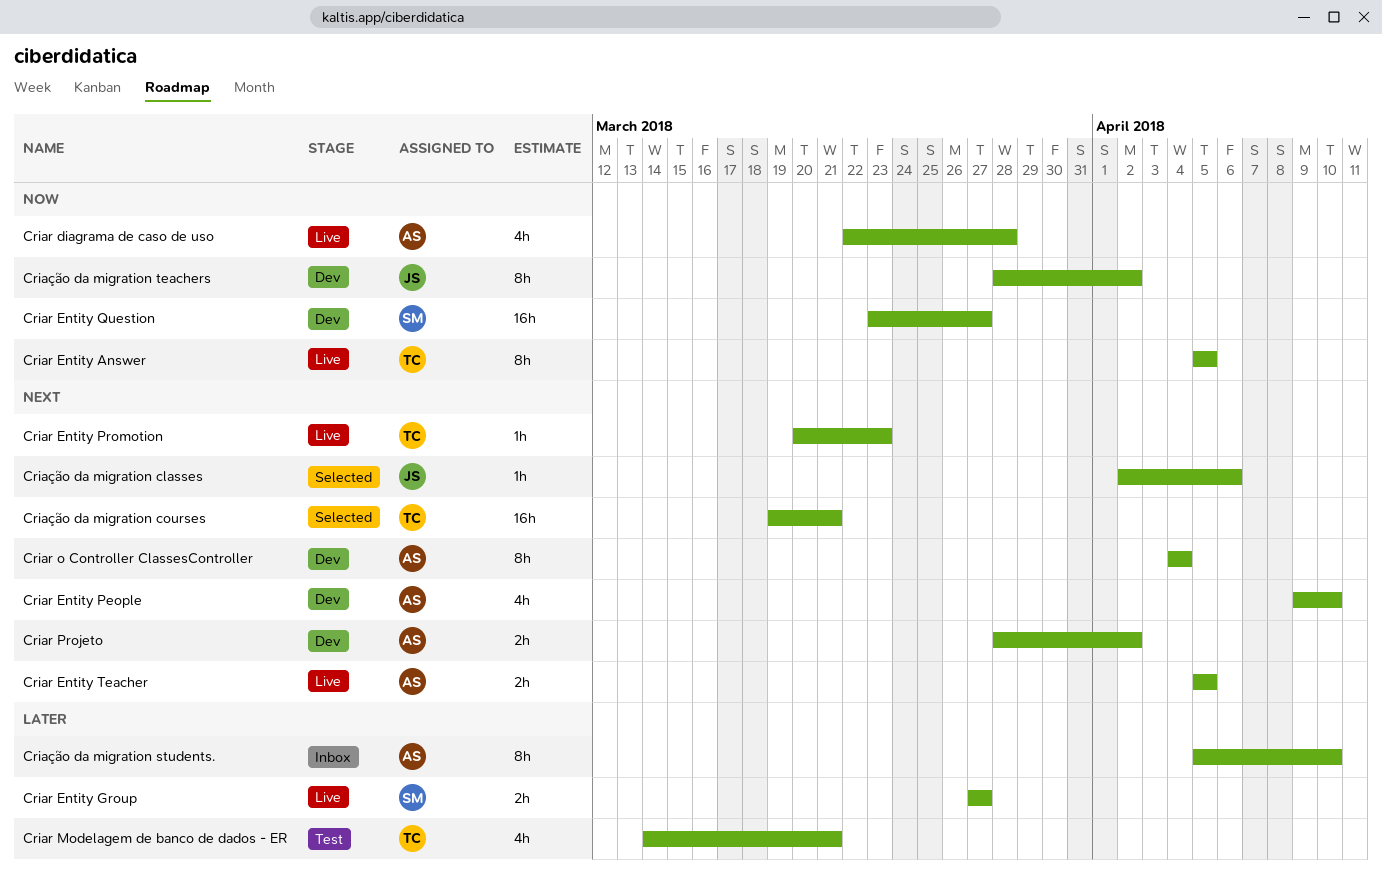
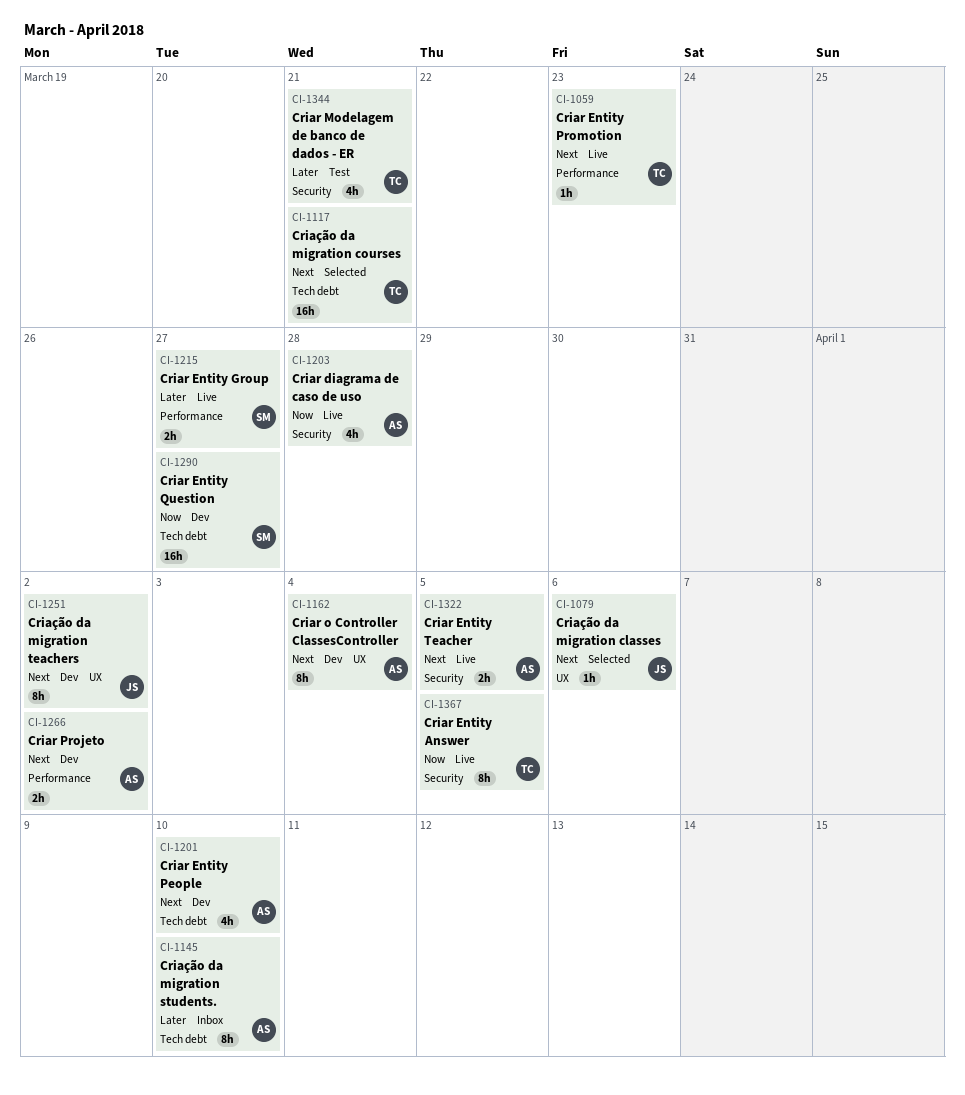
Criação da migration teachers, priority: Now -> Next

